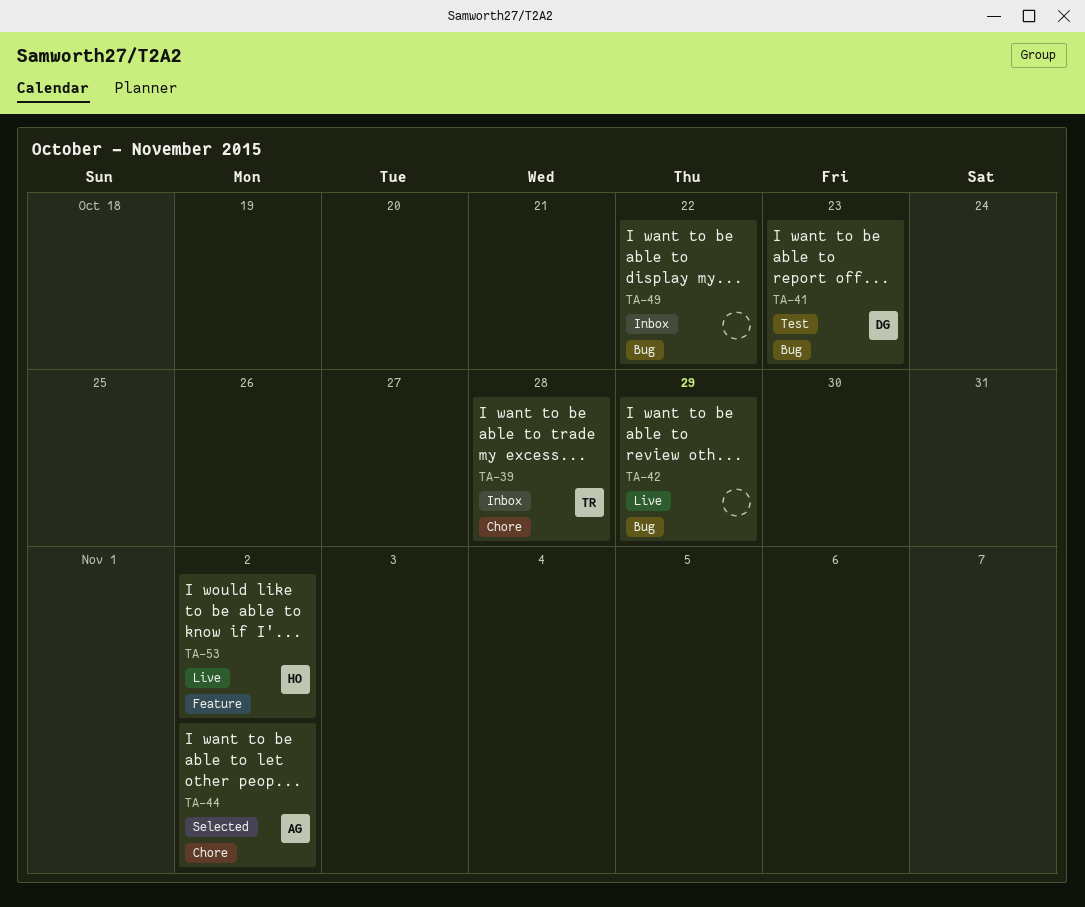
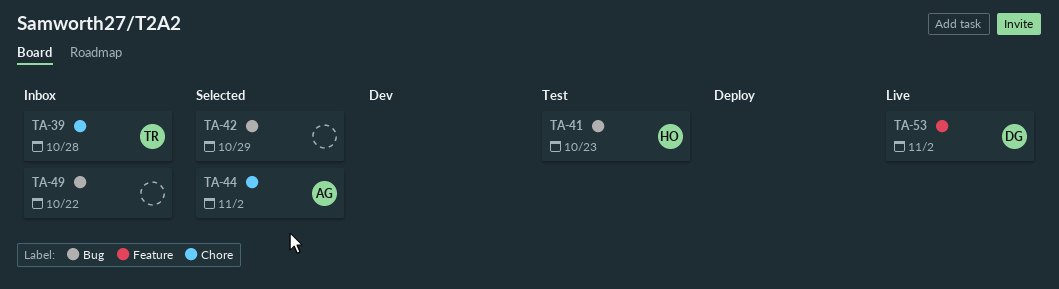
TA-41, owner: DG -> HO
TA-42, status: Live -> Selected
TA-53, owner: HO -> DG

